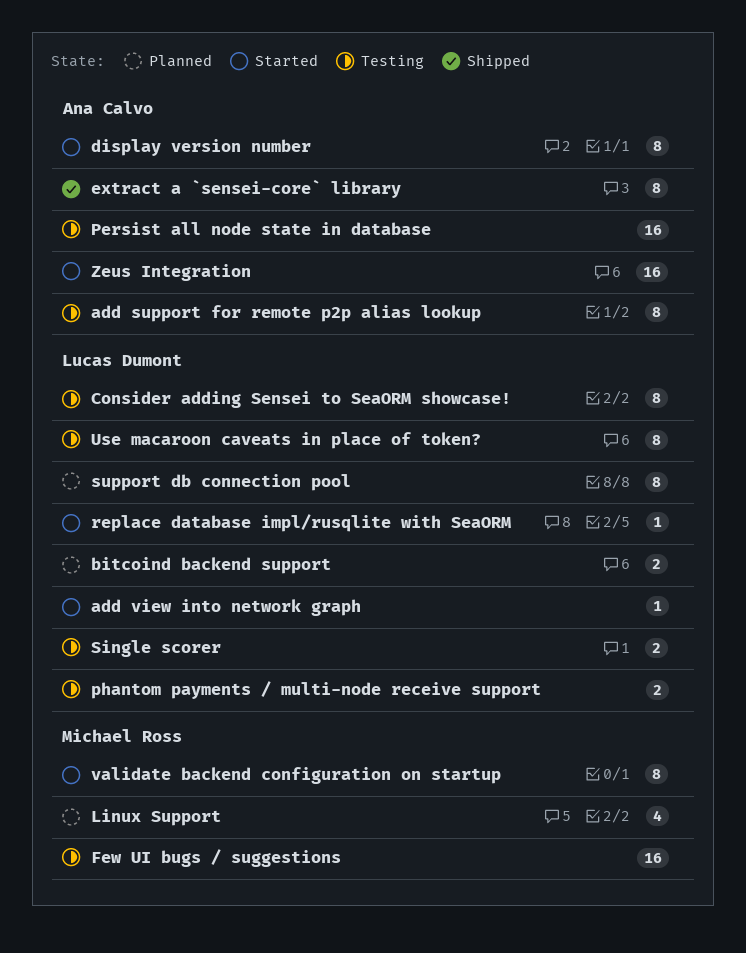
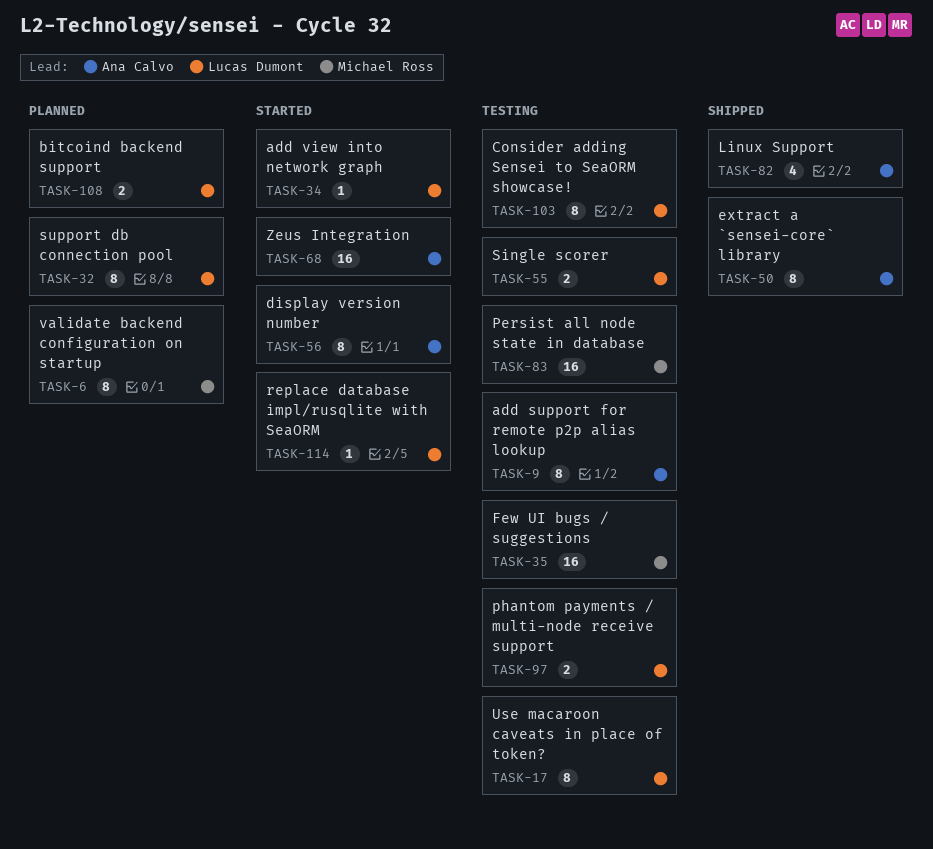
Linux Support, status: Planned -> Shipped
Linux Support, owner: Michael Ross -> Ana Calvo
Persist all node state in database, owner: Ana Calvo -> Michael Ross
validate backend configuration on startup, status: Started -> Planned

